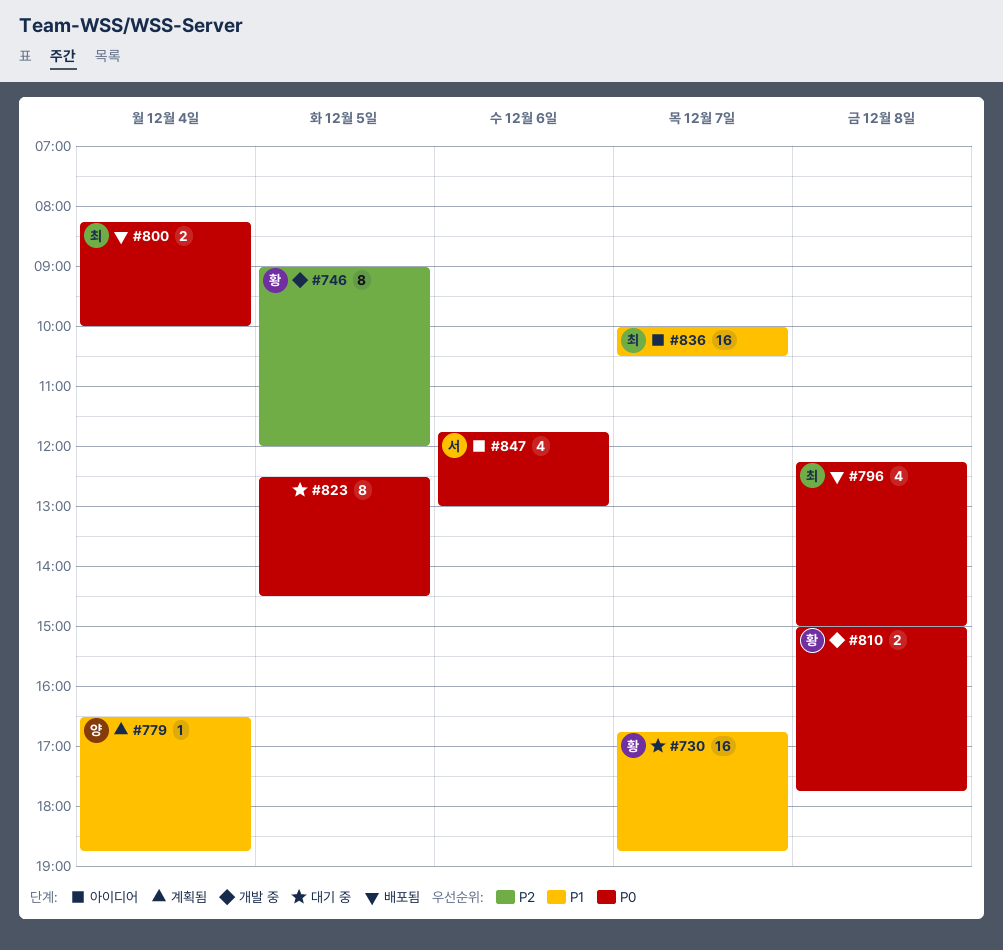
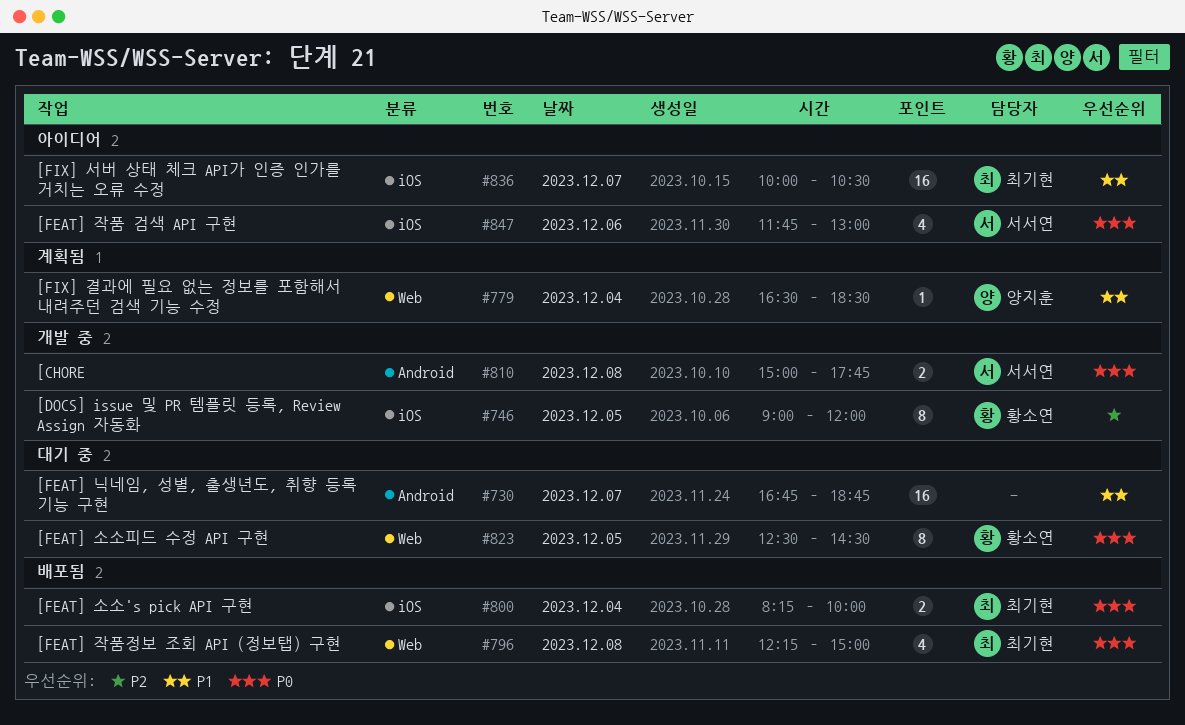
#730, owner: 황소연 -> none
#779, ends: 18:45 -> 18:30
#810, owner: 황소연 -> 서서연
#823, owner: none -> 황소연

